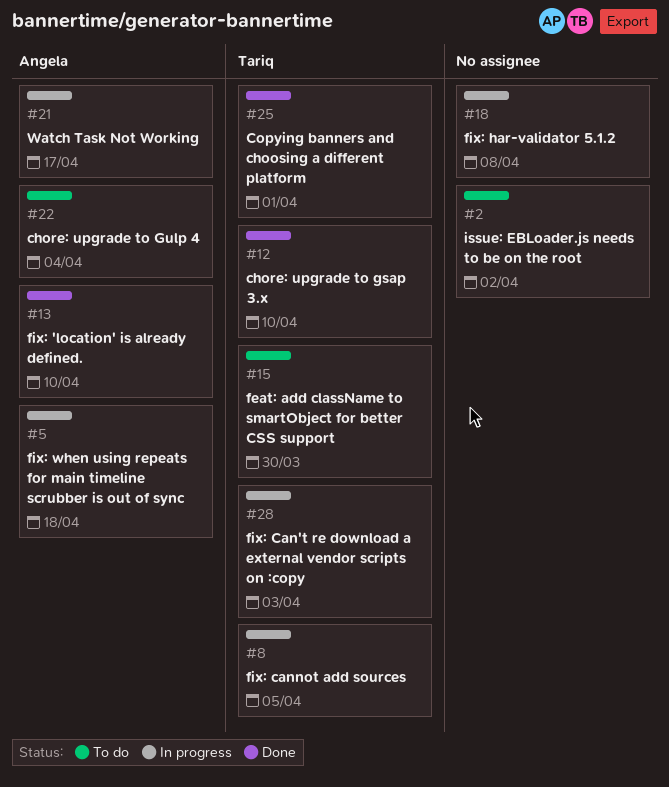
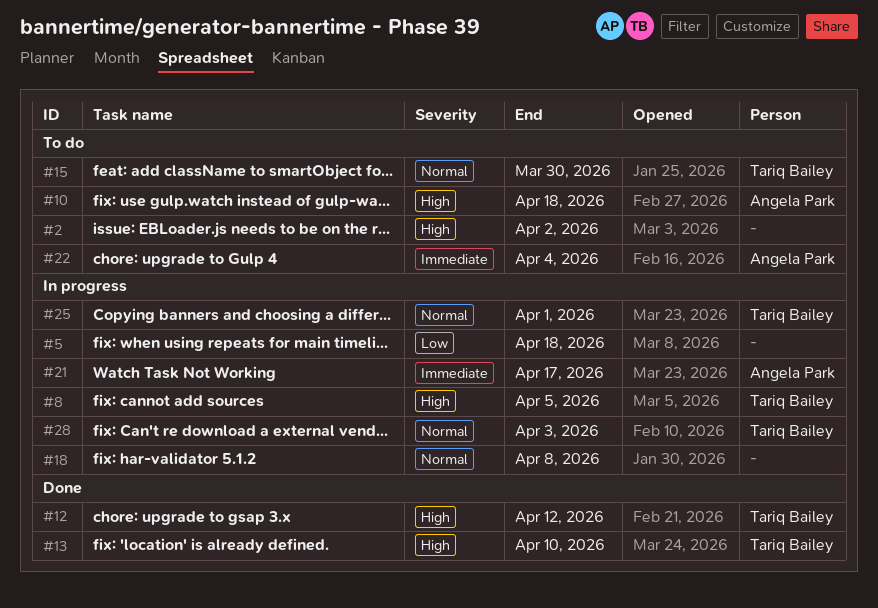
#5, owner: Angela Park -> none
#10: none -> present
#12, due: Apr 10 -> Apr 12
#13, owner: Angela Park -> Tariq Bailey
#25, status: Done -> In progress

